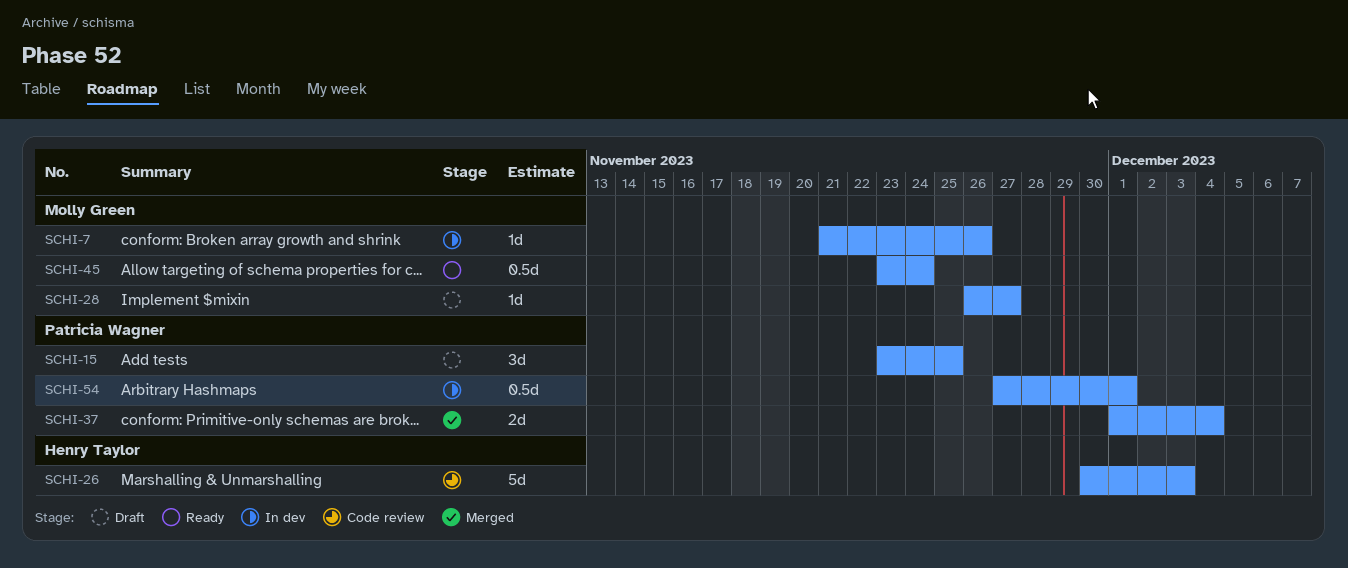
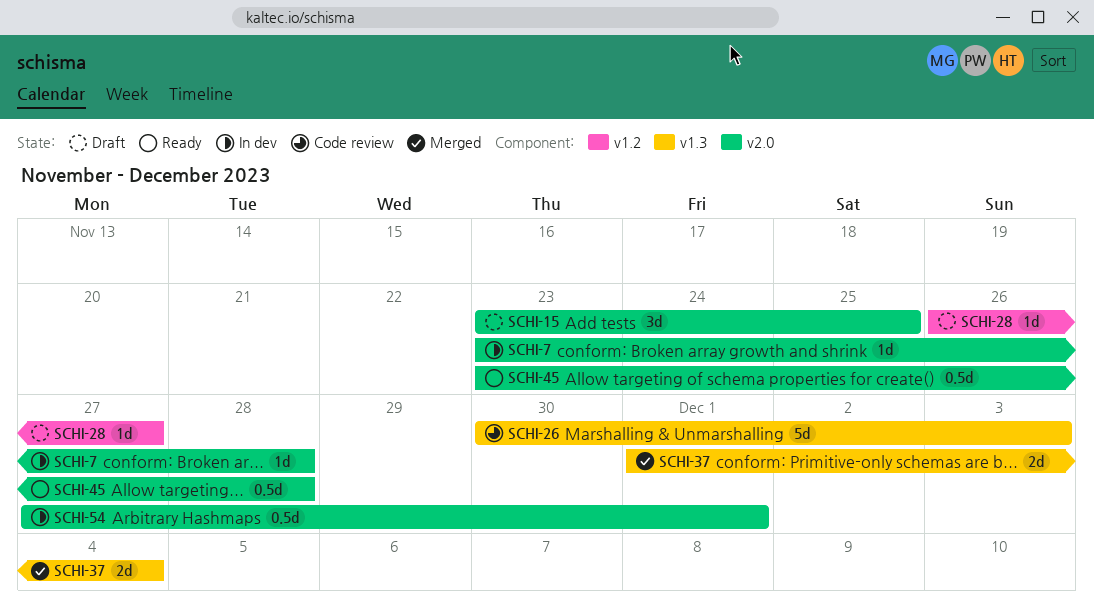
SCHI-7, start: Nov 21 -> Nov 23
SCHI-7, due: Nov 26 -> Nov 28
SCHI-45, due: Nov 24 -> Nov 28

